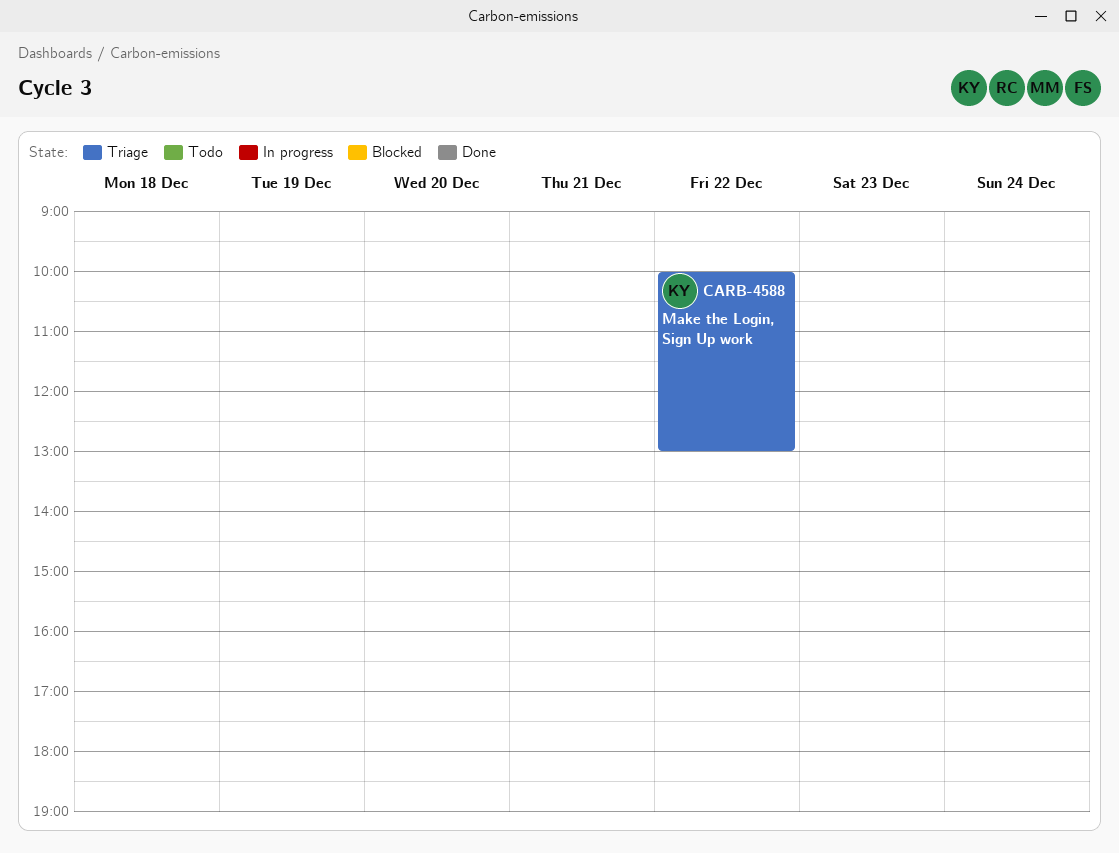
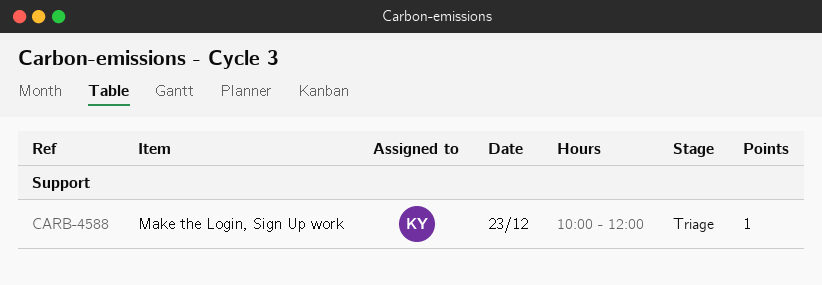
CARB-4588, day: Dec 22 -> Dec 23
CARB-4588, ends: 13:00 -> 12:00

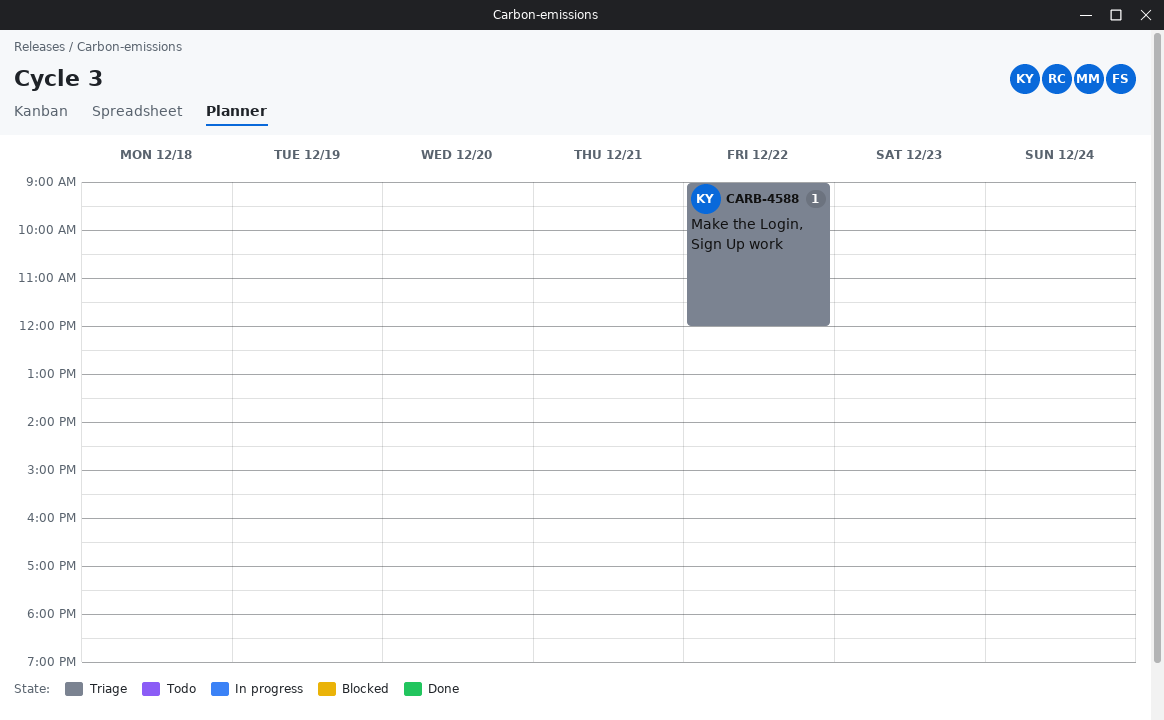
CARB-4588, day: Dec 23 -> Dec 22
CARB-4588, begins: 10:00 -> 09:00

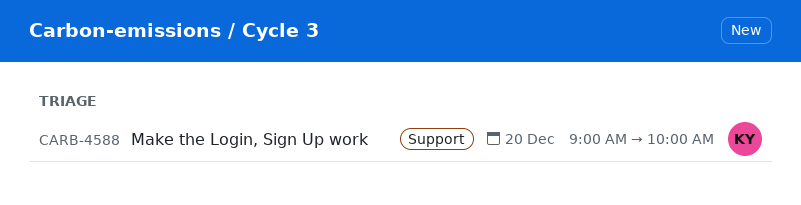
CARB-4588, day: Dec 22 -> Dec 20
CARB-4588, ends: 12:00 -> 10:00

